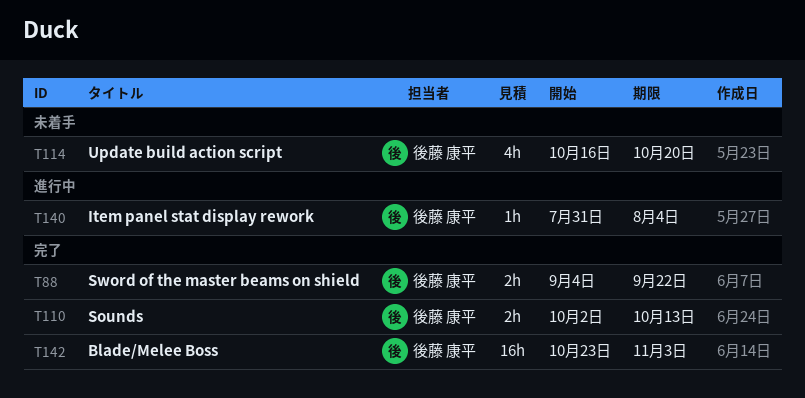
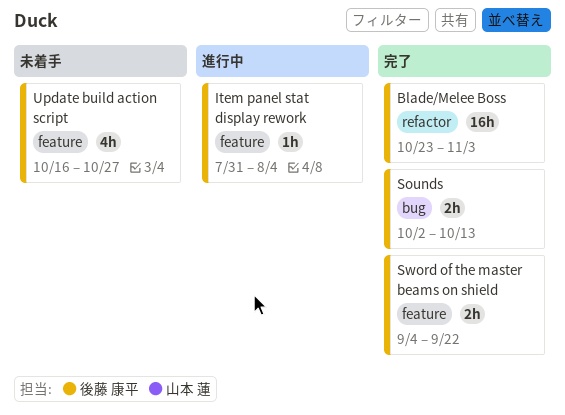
Update build action script, due: Oct 20 -> Oct 27

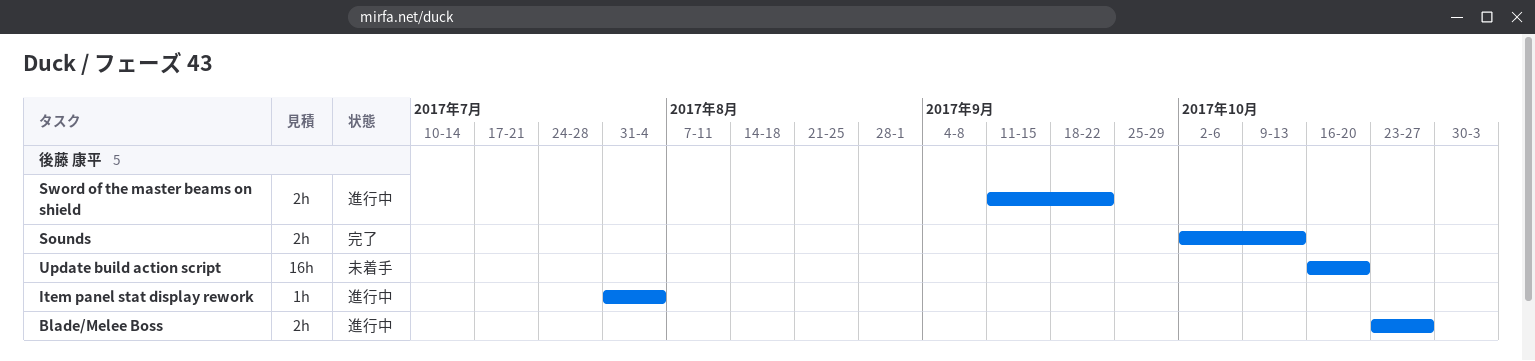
Blade/Melee Boss, status: 完了 -> 進行中
Blade/Melee Boss, estimate: 16h -> 2h
Blade/Melee Boss, due: Nov 3 -> Oct 27
Sword of the master beams on shield, status: 完了 -> 進行中
Sword of the master beams on shield, start: Sep 4 -> Sep 11
Update build action script, estimate: 4h -> 16h
Update build action script, due: Oct 27 -> Oct 20

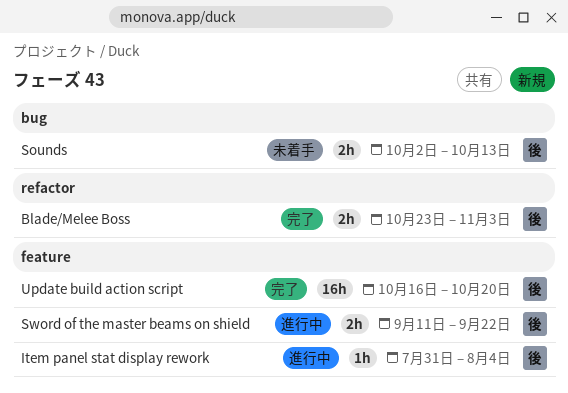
Blade/Melee Boss, status: 進行中 -> 完了
Blade/Melee Boss, due: Oct 27 -> Nov 3
Sounds, status: 完了 -> 未着手
Update build action script, status: 未着手 -> 完了

